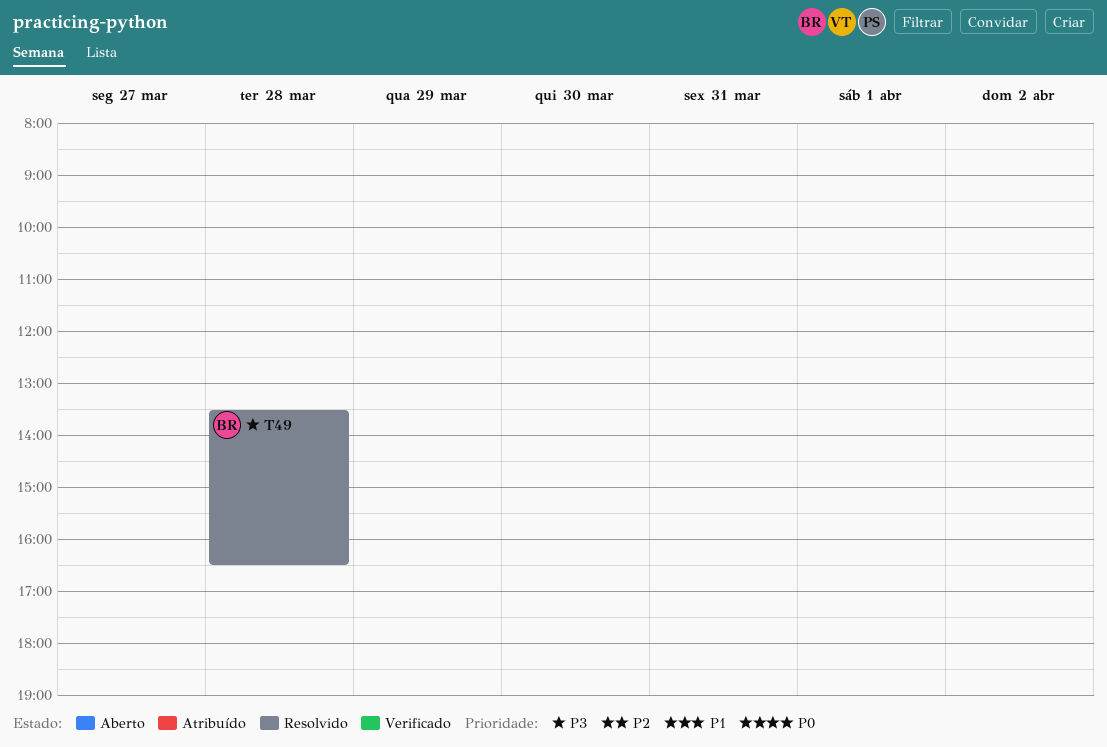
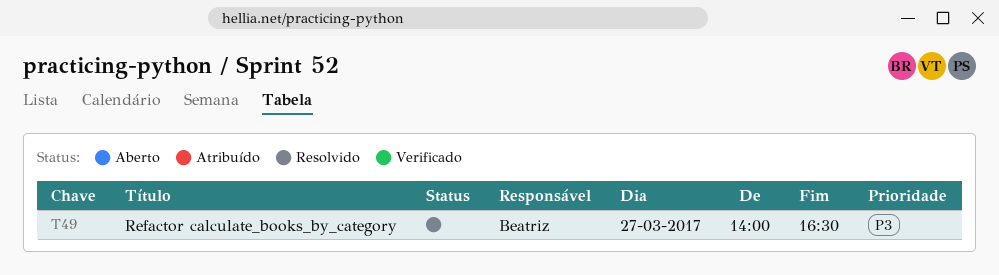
T49, day: Mar 28 -> Mar 27
T49, begins: 13:30 -> 14:00

